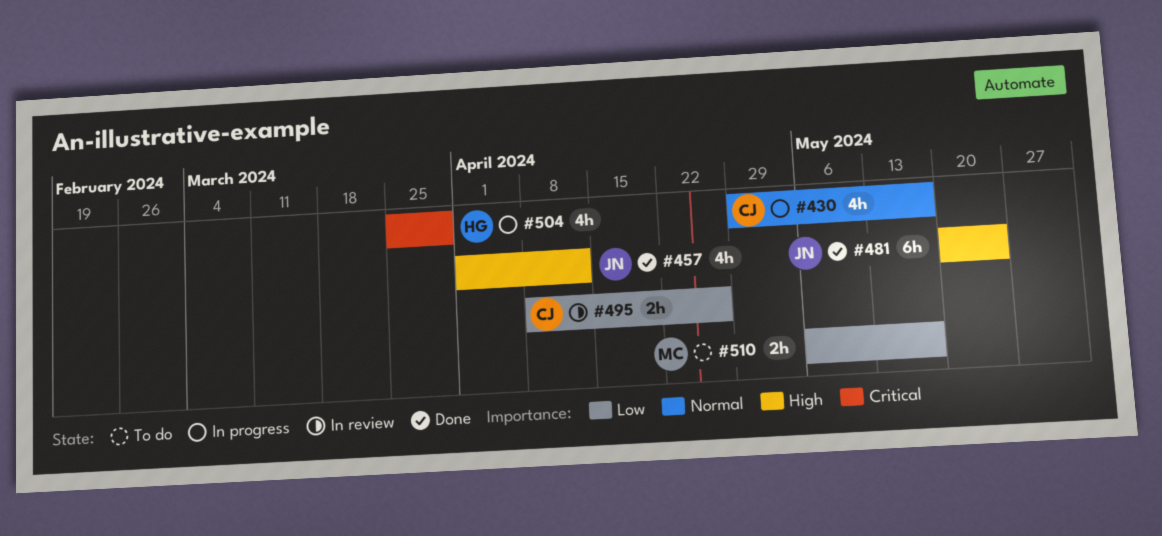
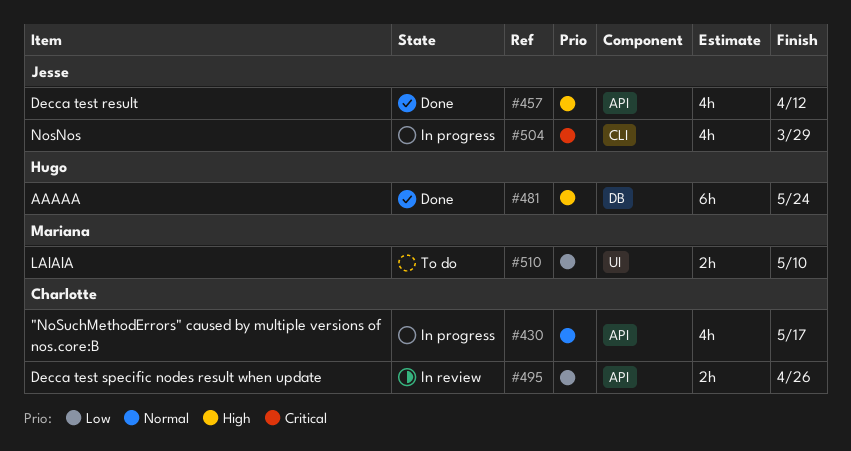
#481, owner: Jesse -> Hugo
#504, owner: Hugo -> Jesse
#510, due: May 17 -> May 10

